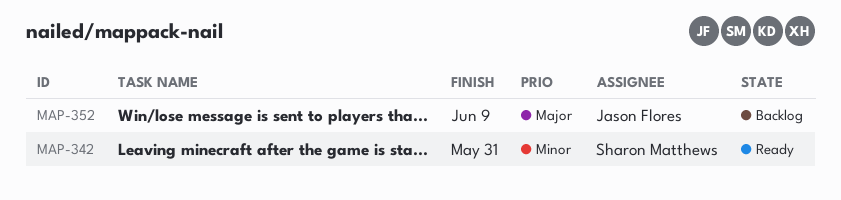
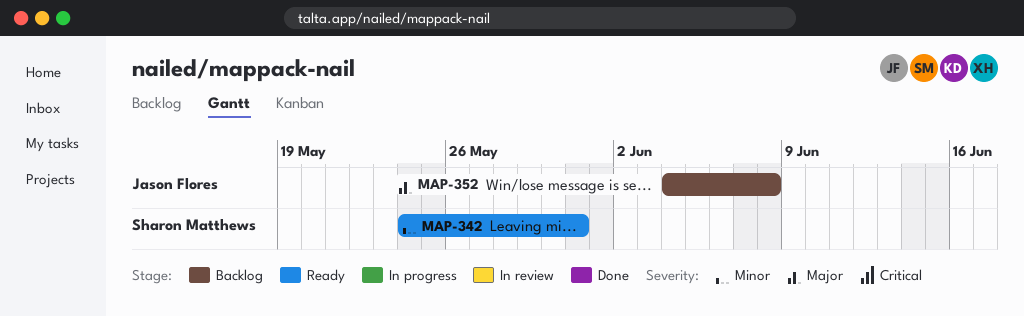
MAP-352, due: Jun 9 -> Jun 8

